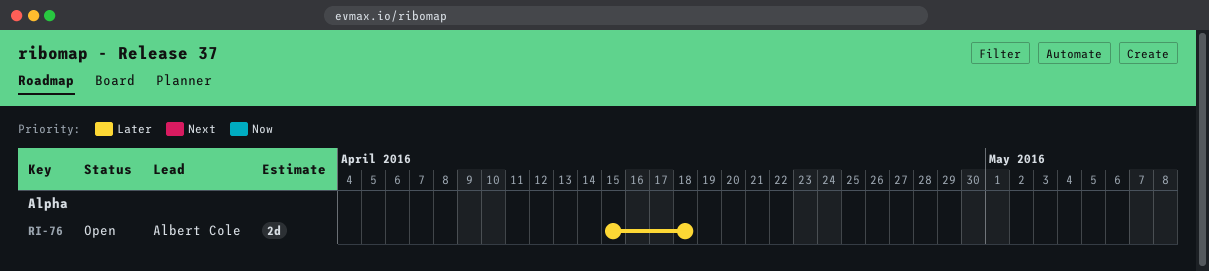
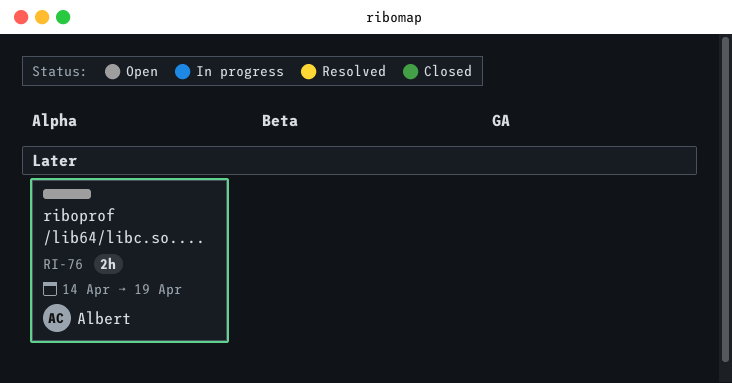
RI-76, estimate: 2d -> 2h
RI-76, start: Apr 15 -> Apr 14
RI-76, due: Apr 18 -> Apr 19

